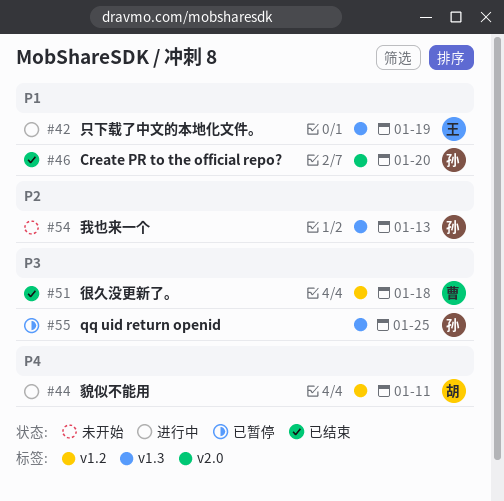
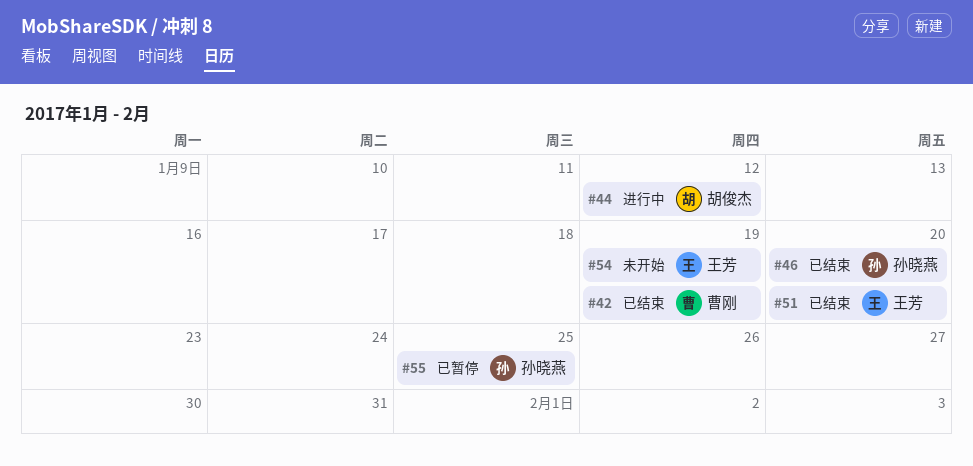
#42, status: 进行中 -> 已结束
#42, owner: 王芳 -> 曹刚
#44, due: Jan 11 -> Jan 12
#51, owner: 曹刚 -> 王芳
#51, due: Jan 18 -> Jan 20
#54, owner: 孙晓燕 -> 王芳
#54, due: Jan 13 -> Jan 19

